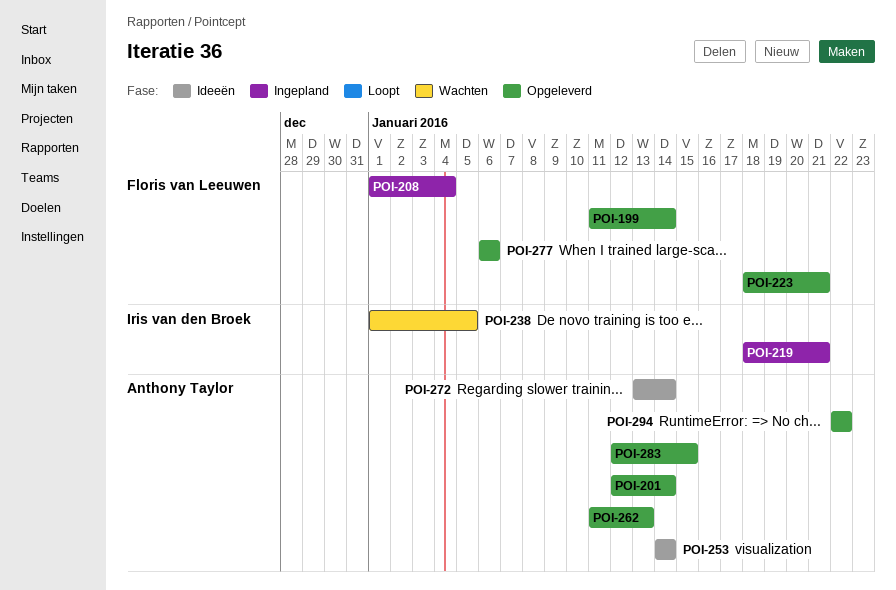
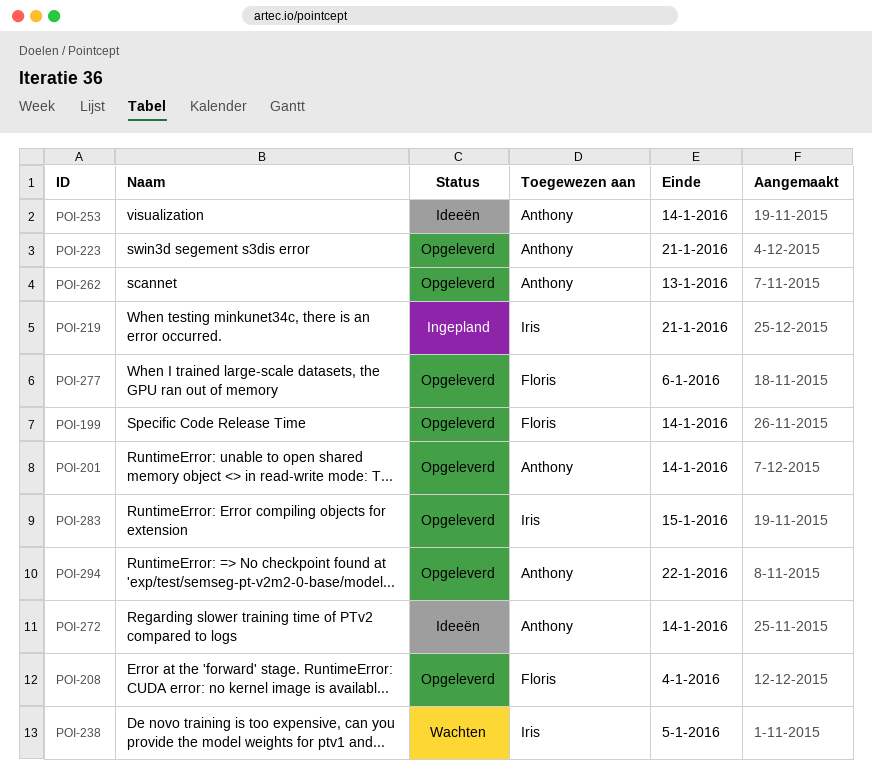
POI-208, status: Ingepland -> Opgeleverd
POI-223, owner: Floris van Leeuwen -> Anthony Taylor
POI-283, owner: Anthony Taylor -> Iris van den Broek

